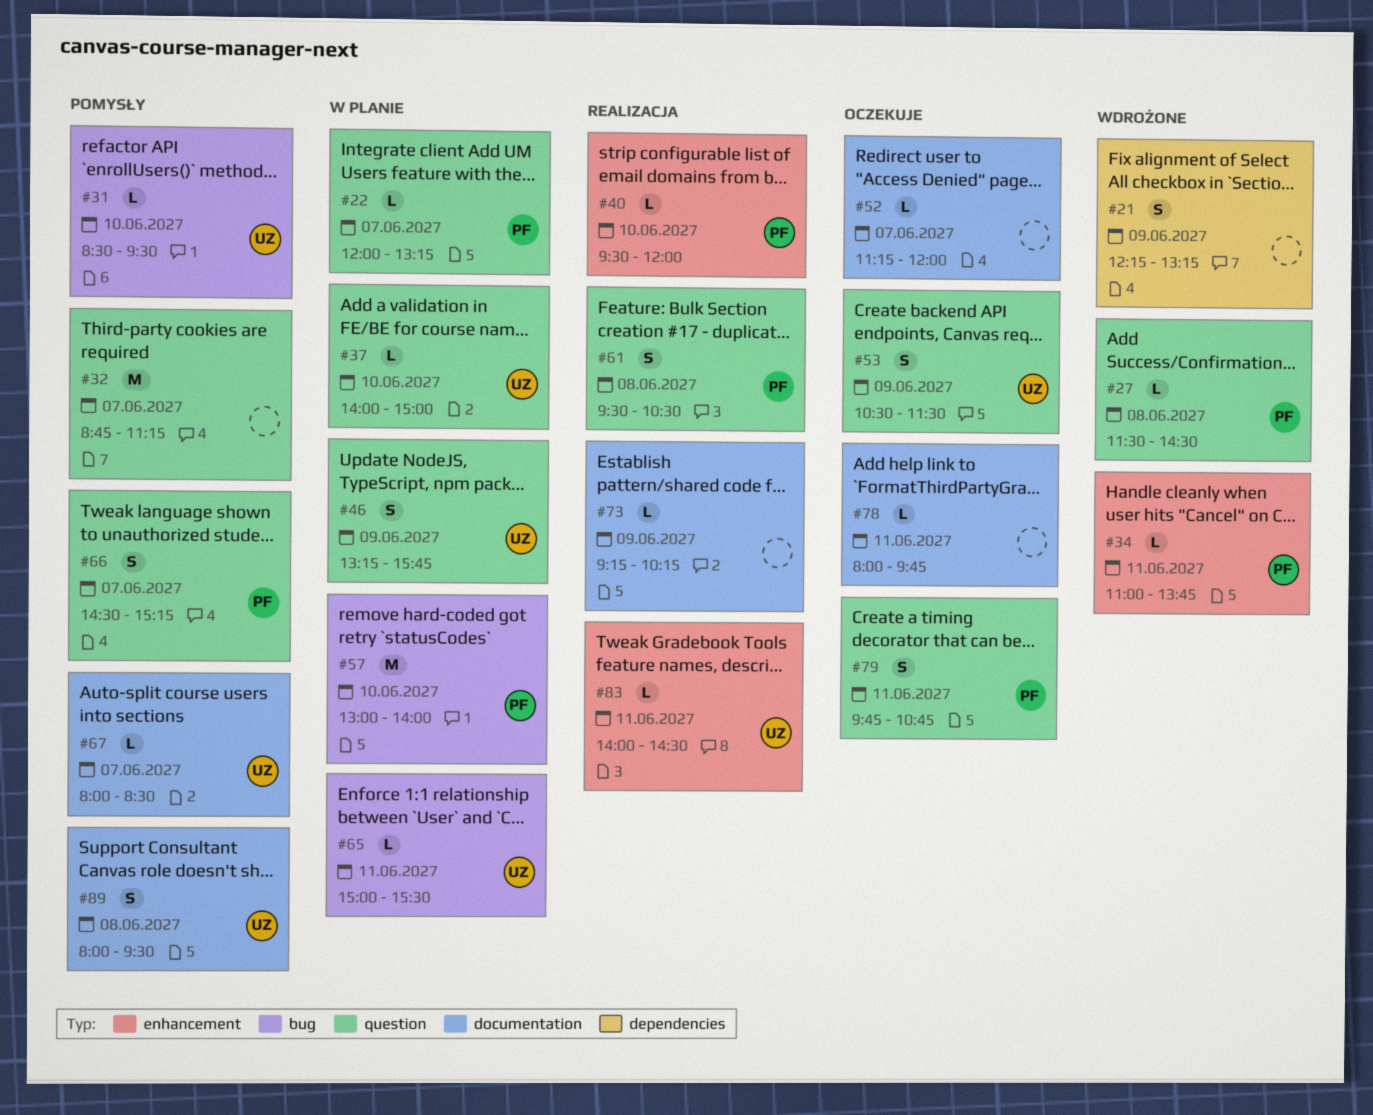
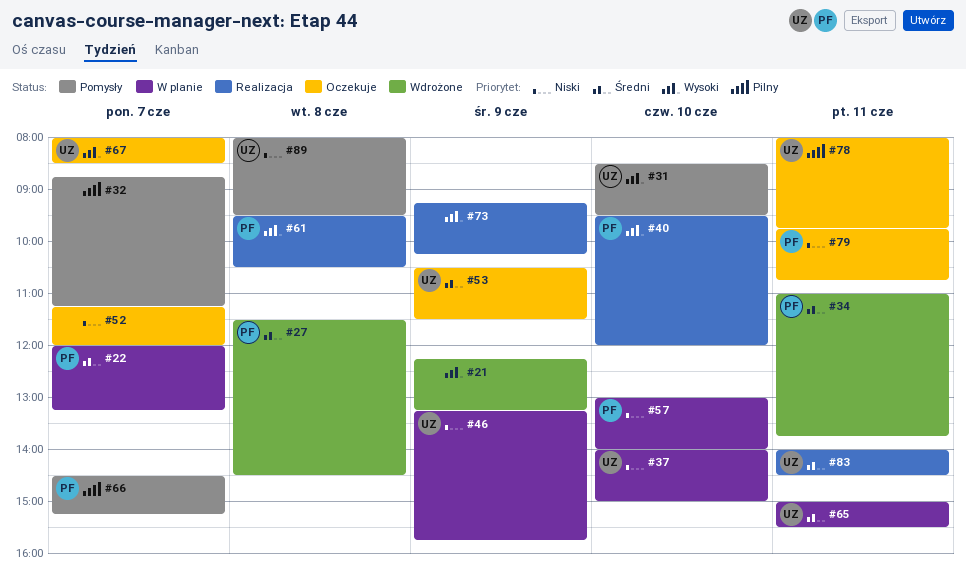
#67, status: Pomysły -> Oczekuje
#78, owner: none -> UZ

